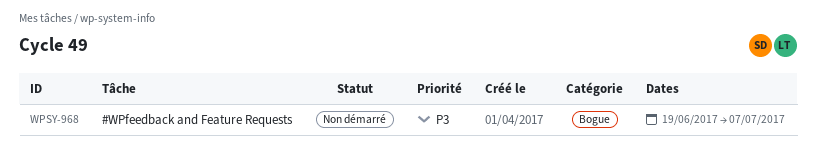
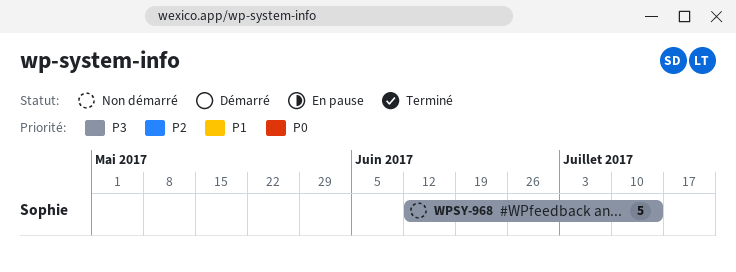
WPSY-968, start: Jun 19 -> Jun 12
WPSY-968, due: Jul 7 -> Jul 14

